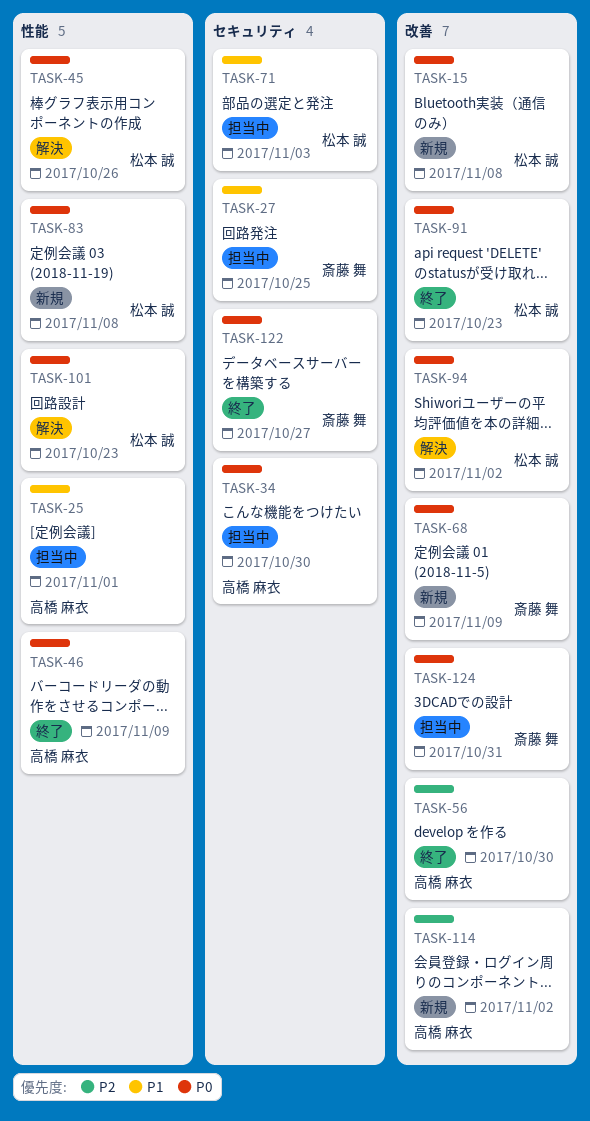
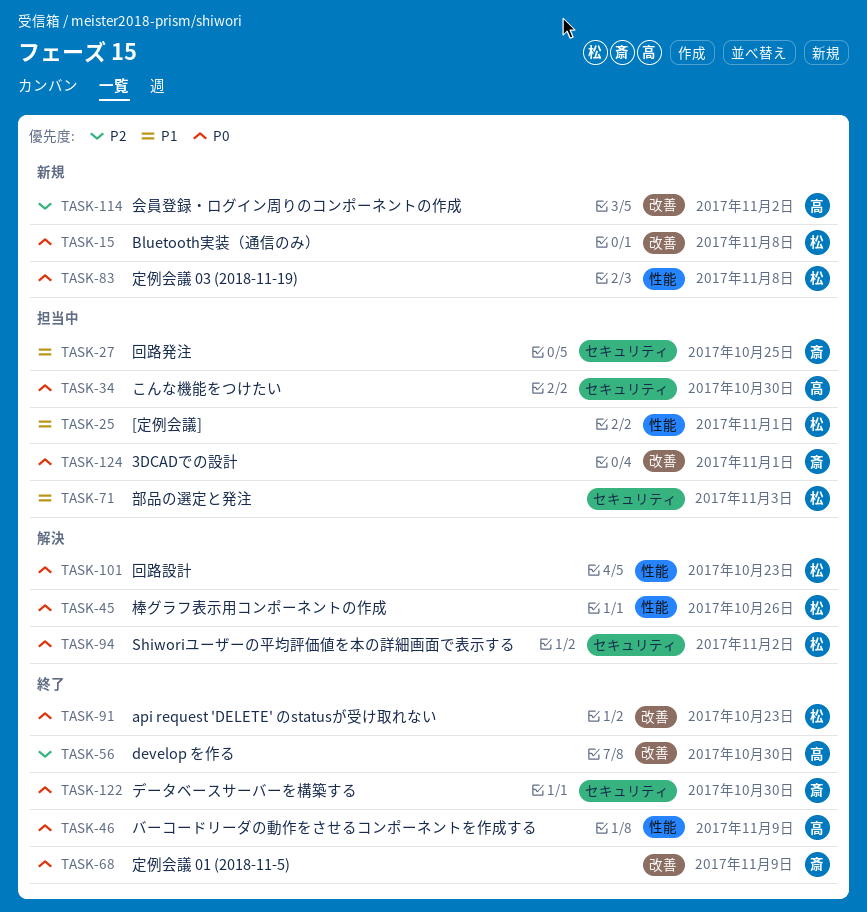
TASK-25, owner: 高橋 麻衣 -> 松本 誠
TASK-68, status: 新規 -> 終了
TASK-94, label: 改善 -> セキュリティ
TASK-122, due: Oct 27 -> Oct 30
TASK-124, due: Oct 31 -> Nov 1

